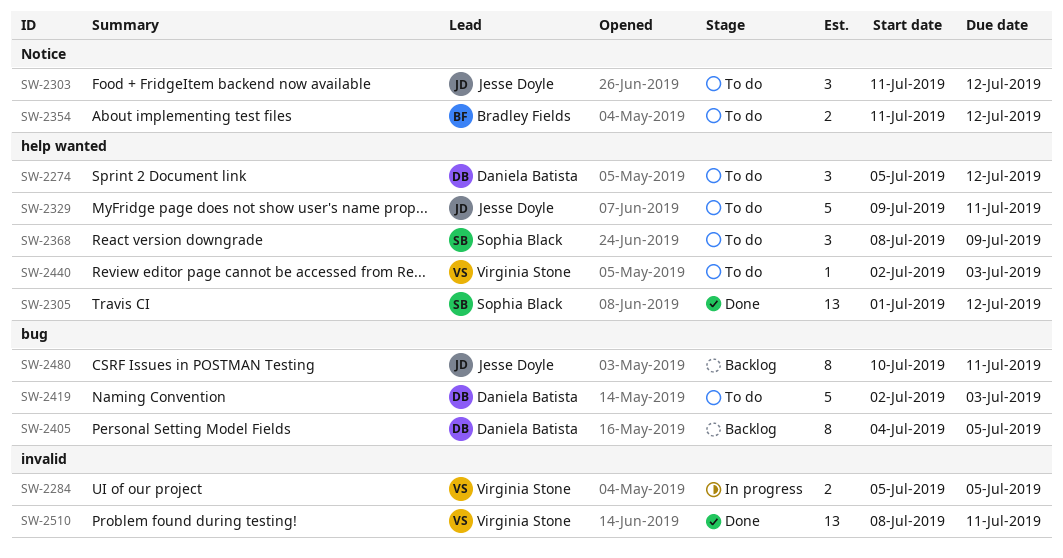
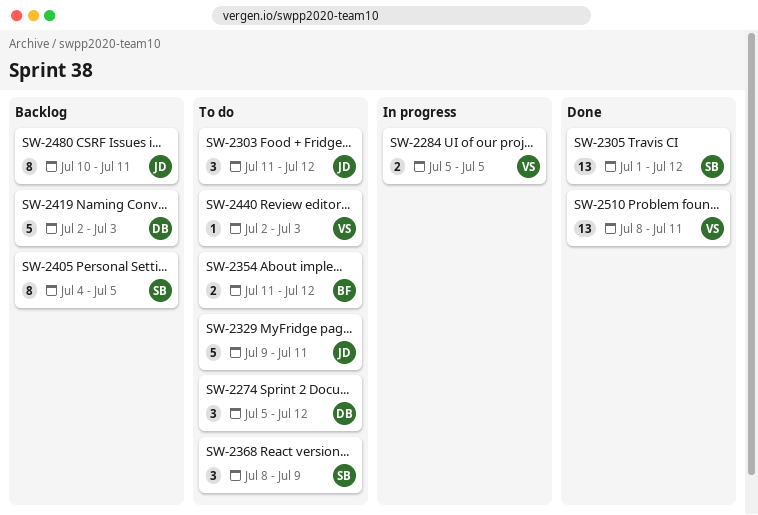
SW-2405, owner: Daniela Batista -> Sophia Black
SW-2419, status: To do -> Backlog

